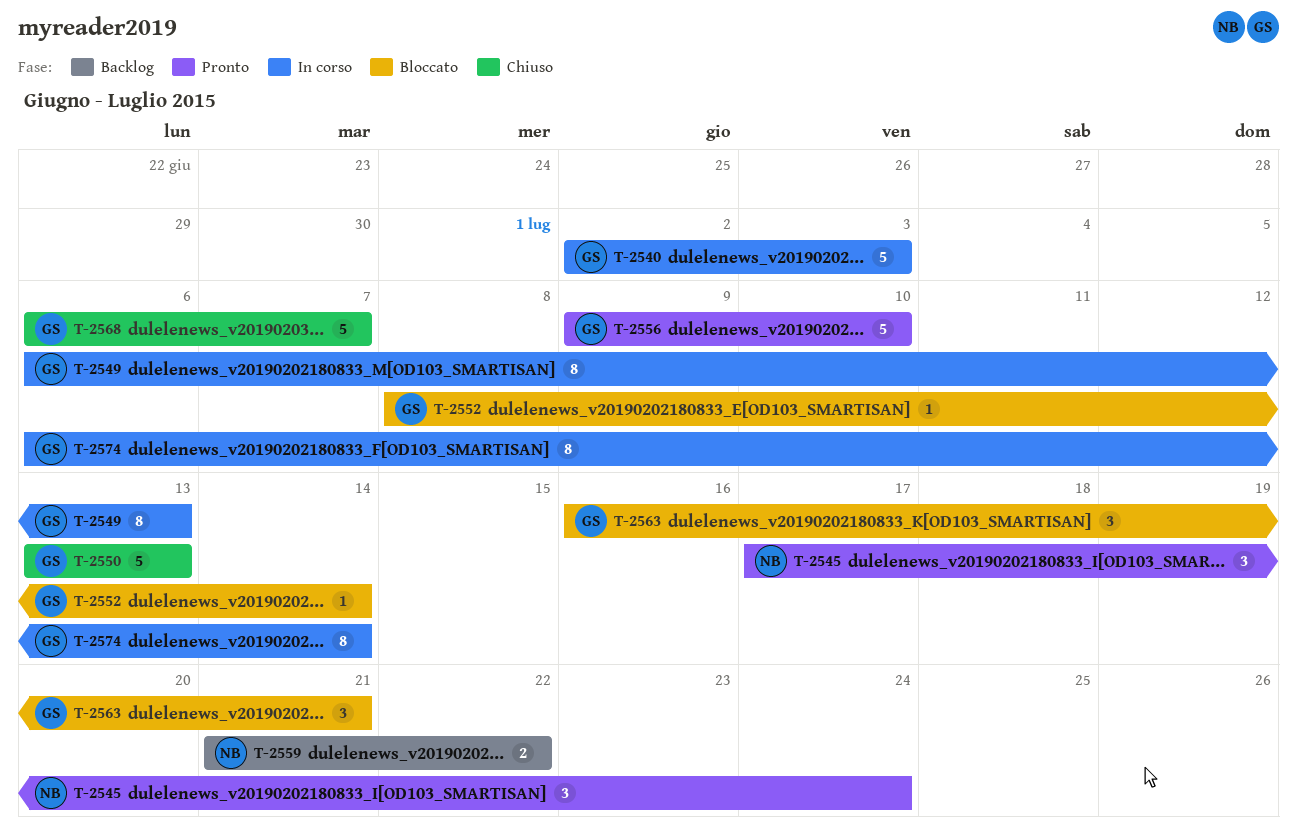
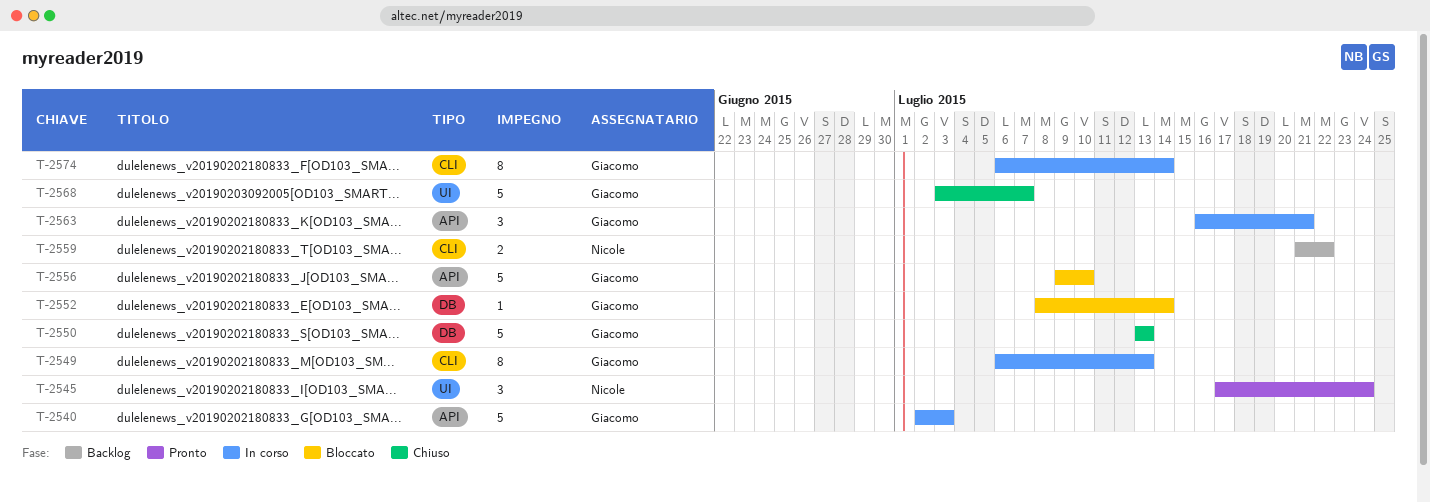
T-2556, status: Pronto -> Bloccato
T-2563, status: Bloccato -> In corso
T-2568, start: Jul 6 -> Jul 3

